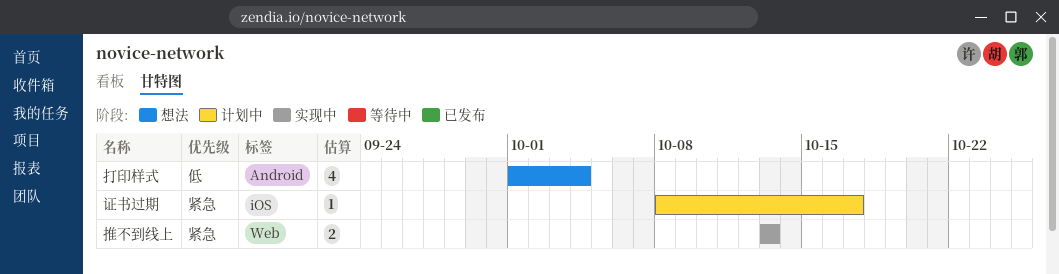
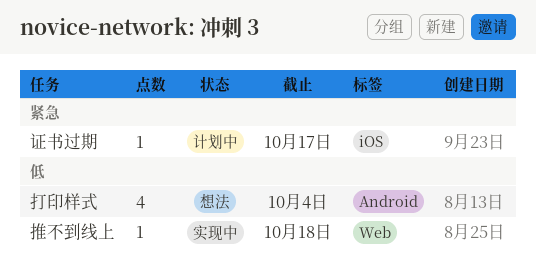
推不到线上, priority: 紧急 -> 低
推不到线上, estimate: 2 -> 1
推不到线上, due: Oct 13 -> Oct 18

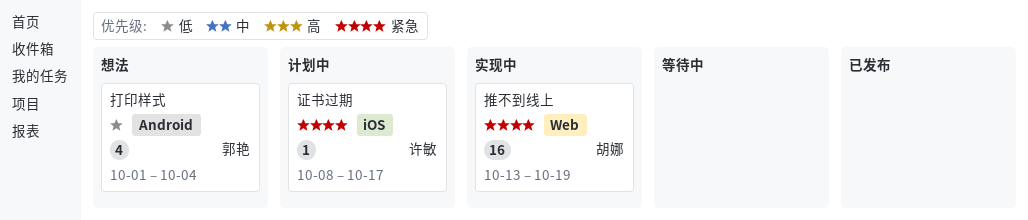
推不到线上, priority: 低 -> 紧急
推不到线上, estimate: 1 -> 16
推不到线上, due: Oct 18 -> Oct 19

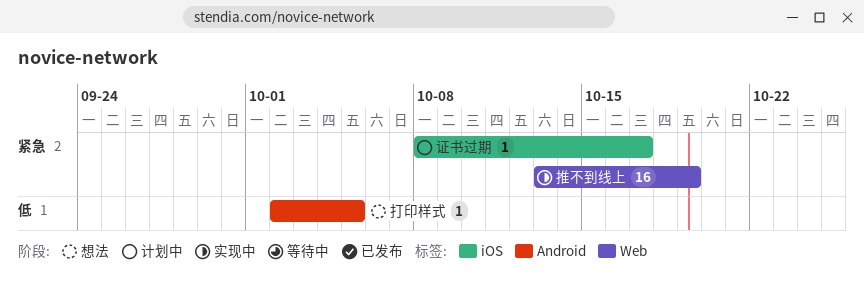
打印样式, estimate: 4 -> 1
打印样式, start: Oct 1 -> Oct 2
打印样式, due: Oct 4 -> Oct 5

